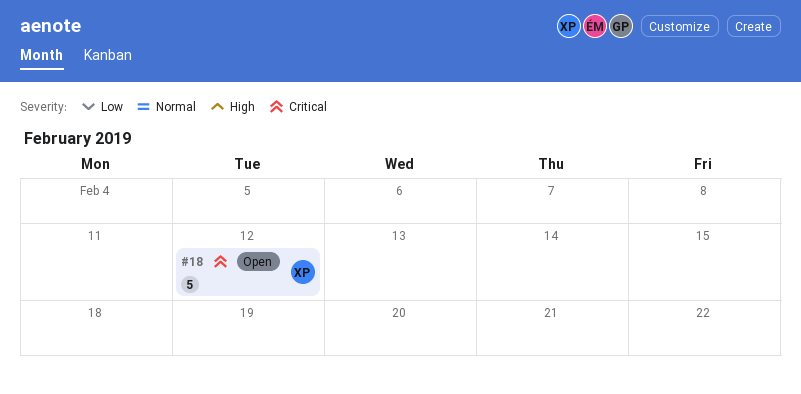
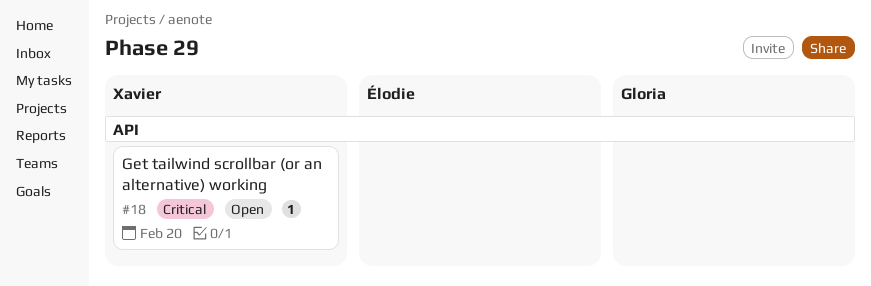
#18, estimate: 5 -> 1
#18, due: Feb 12 -> Feb 20

